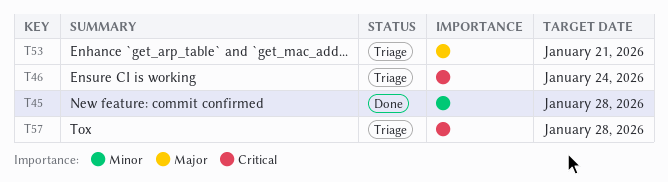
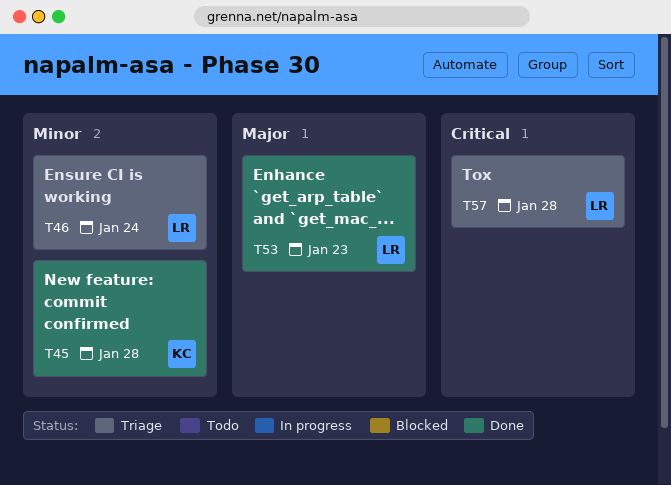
T46, priority: Critical -> Minor
T53, status: Triage -> Done
T53, due: Jan 21 -> Jan 23

